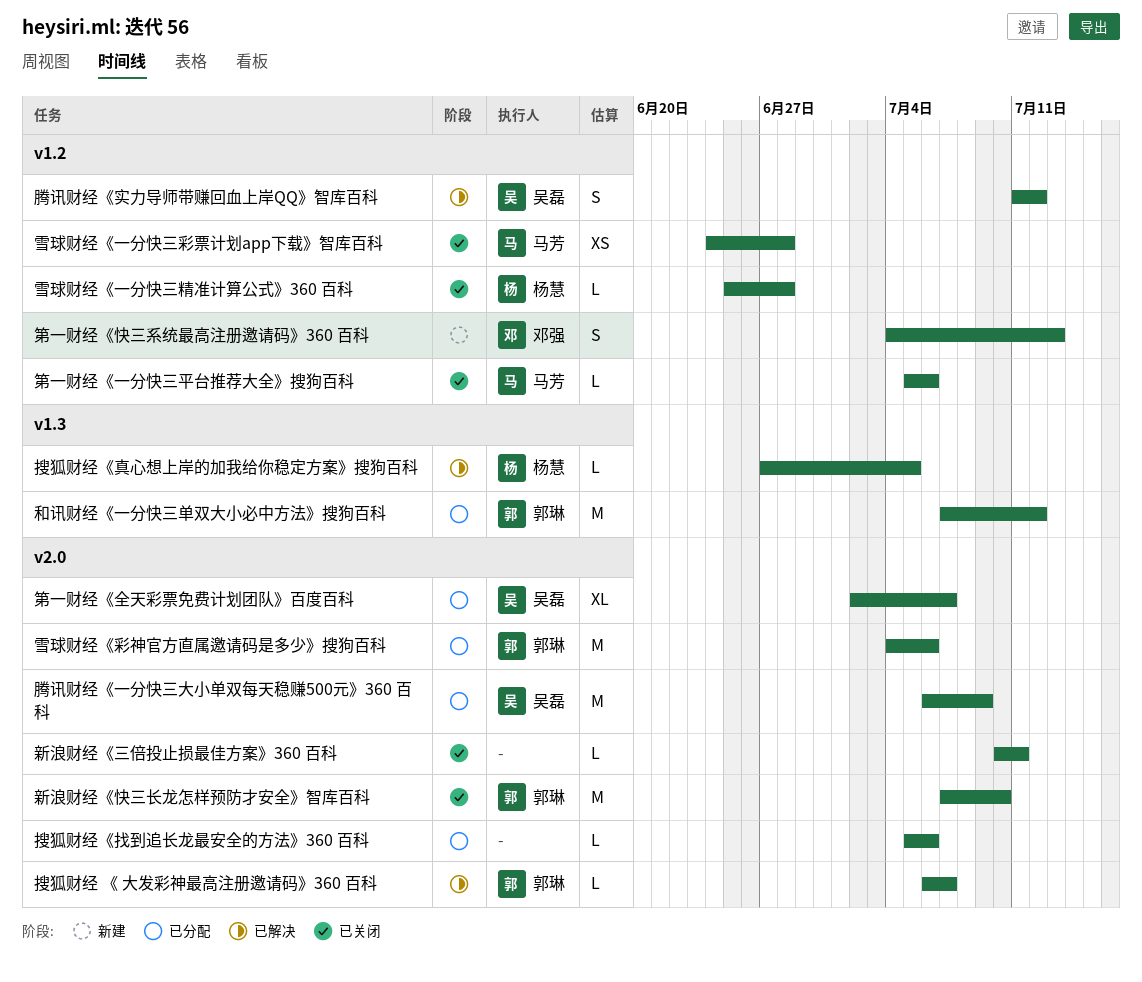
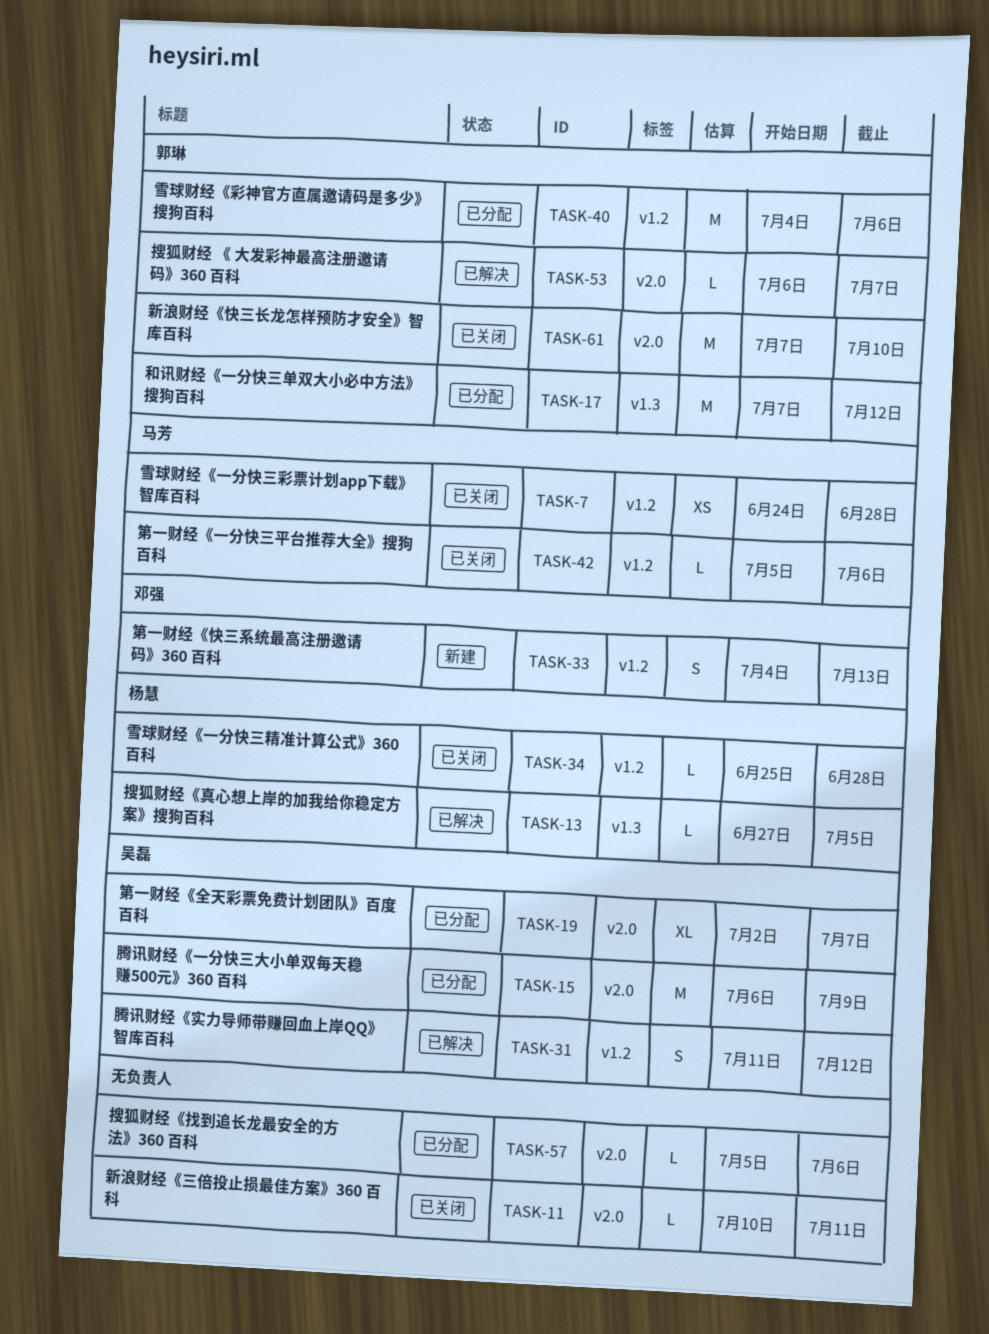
雪球财经《彩神官方直属邀请码是多少》搜狗百科, label: v2.0 -> v1.2

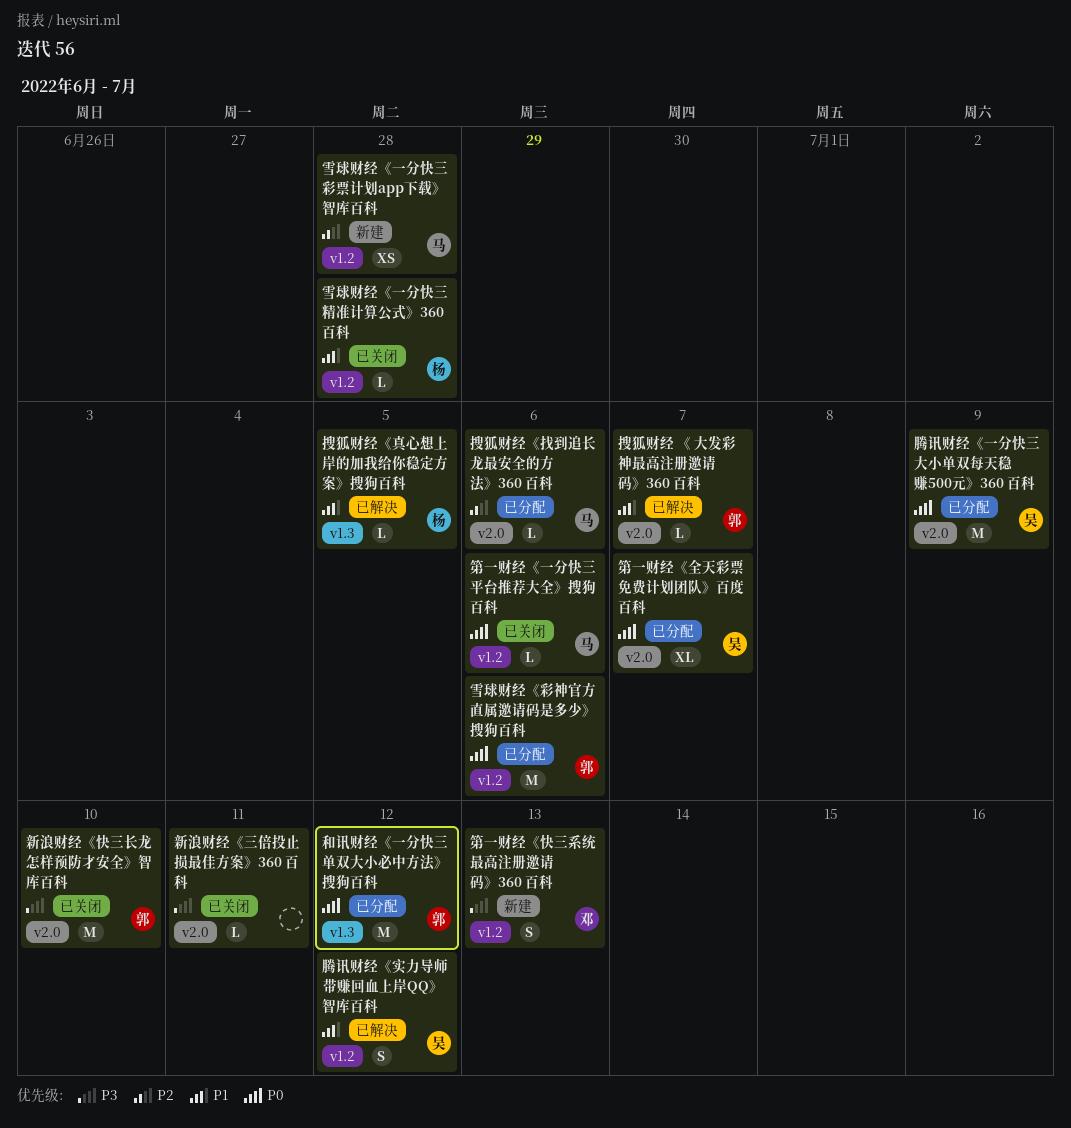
搜狐财经《找到追长龙最安全的方法》360 百科, owner: none -> 马芳
雪球财经《一分快三彩票计划app下载》智库百科, status: 已关闭 -> 新建

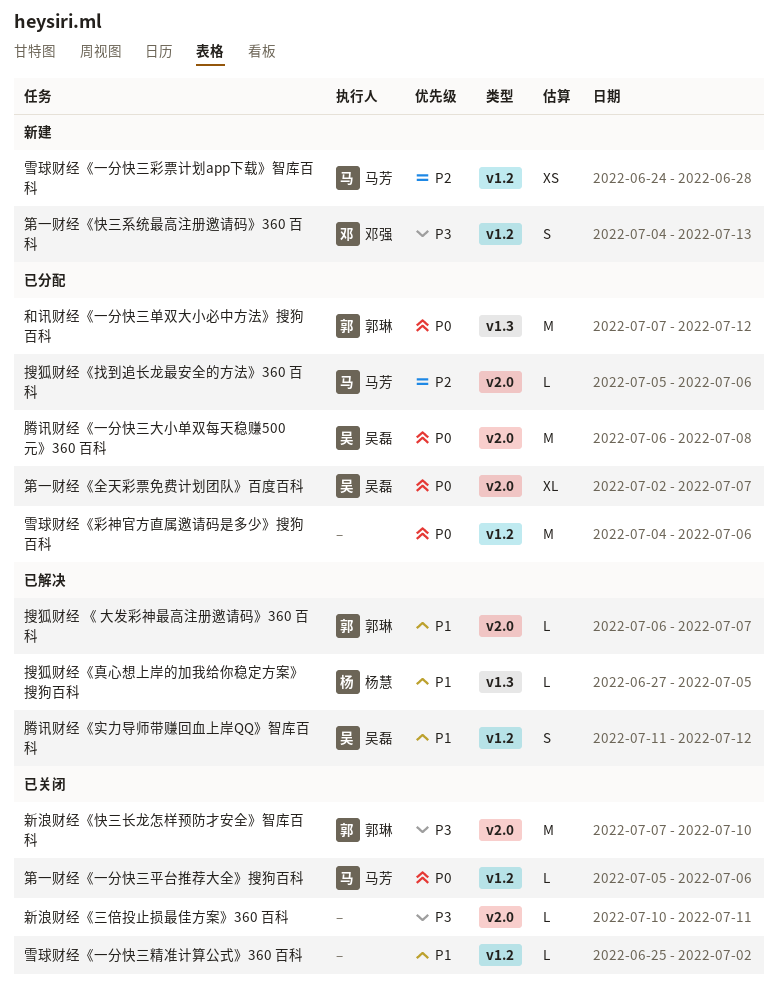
腾讯财经《一分快三大小单双每天稳赚500元》360 百科, due: Jul 9 -> Jul 8
雪球财经《一分快三精准计算公式》360 百科, owner: 杨慧 -> none
雪球财经《一分快三精准计算公式》360 百科, due: Jun 28 -> Jul 2
雪球财经《彩神官方直属邀请码是多少》搜狗百科, owner: 郭琳 -> none

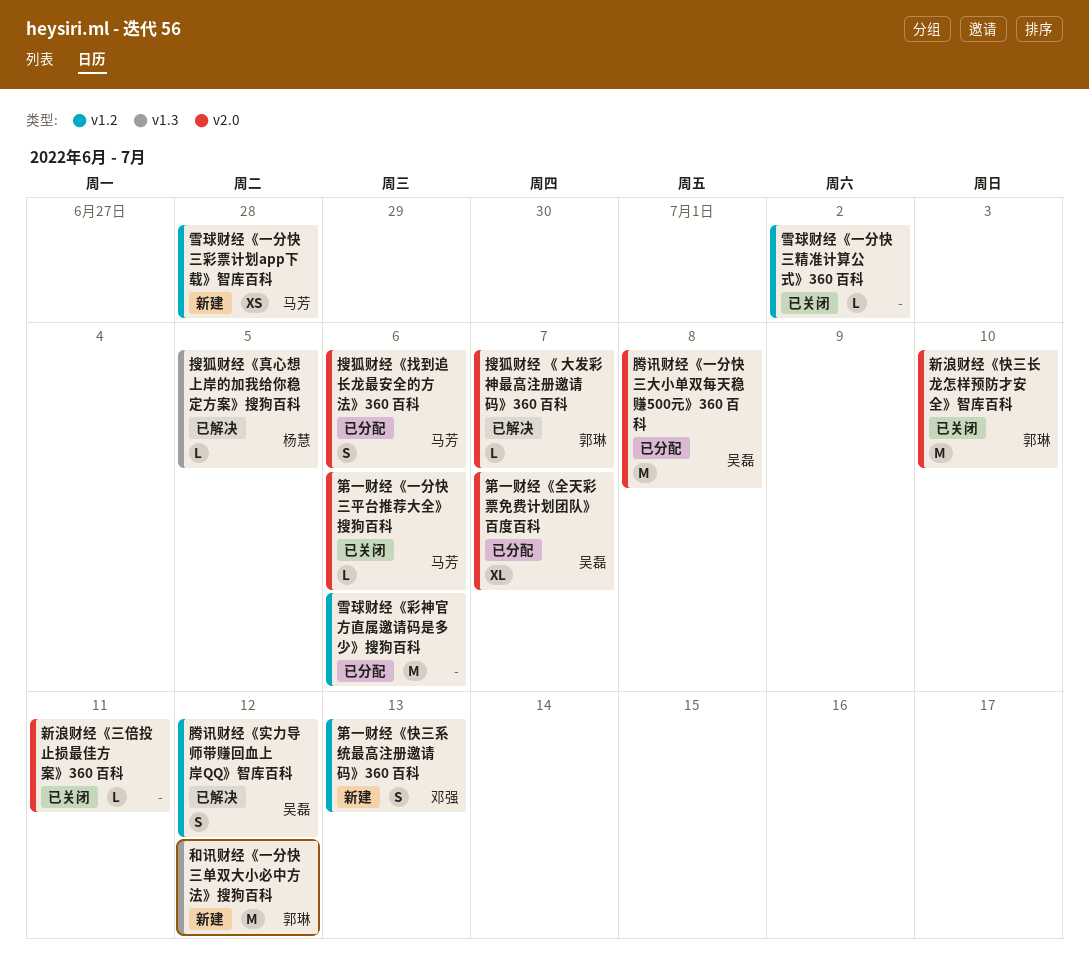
和讯财经《一分快三单双大小必中方法》搜狗百科, status: 已分配 -> 新建
搜狐财经《找到追长龙最安全的方法》360 百科, estimate: L -> S
第一财经《一分快三平台推荐大全》搜狗百科, label: v1.2 -> v2.0

